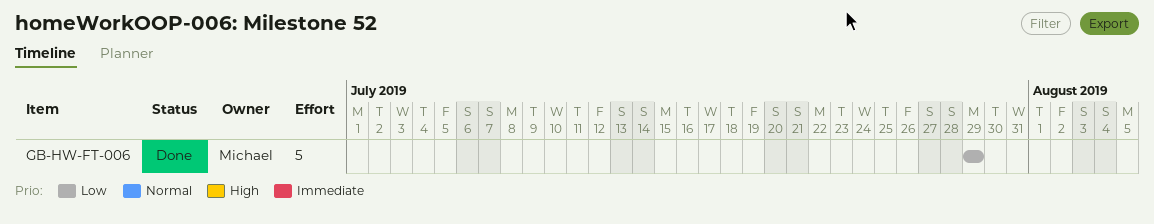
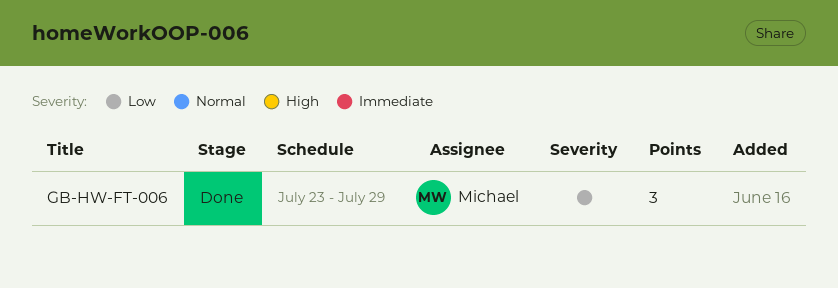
GB-HW-FT-006, estimate: 5 -> 3
GB-HW-FT-006, start: Jul 29 -> Jul 23

